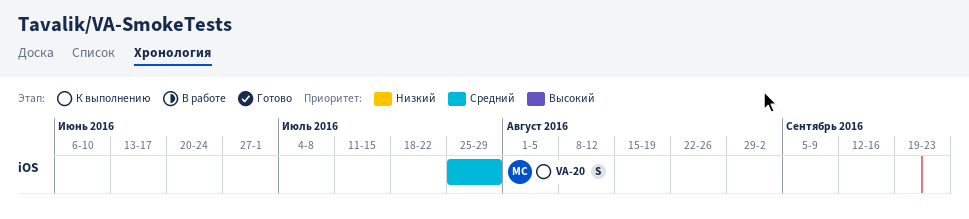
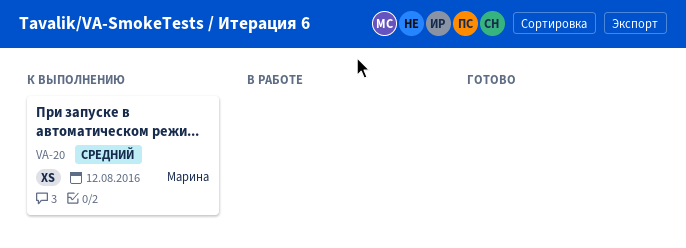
VA-20, estimate: S -> XS
VA-20, due: Jul 29 -> Aug 12

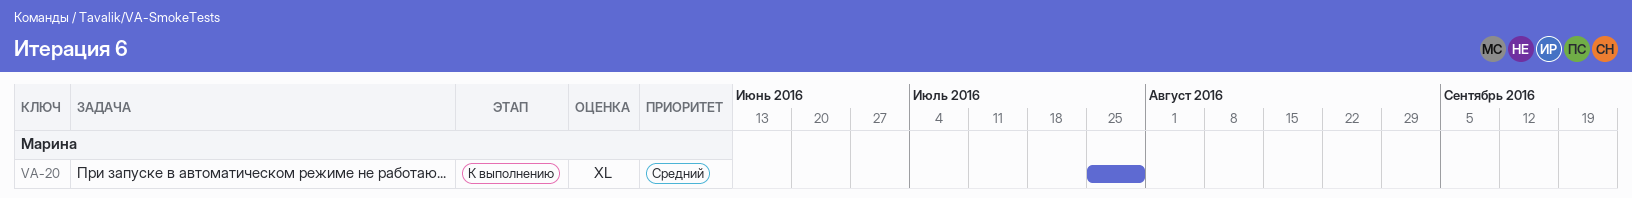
VA-20, estimate: XS -> XL
VA-20, due: Aug 12 -> Jul 29

